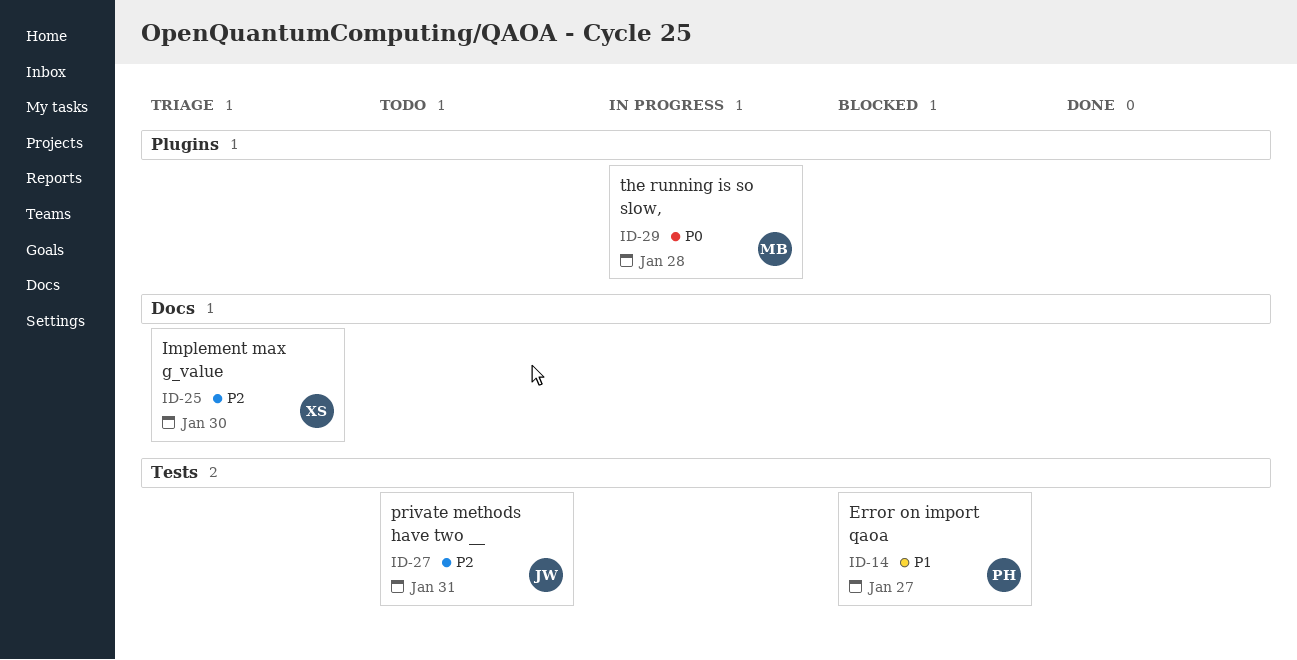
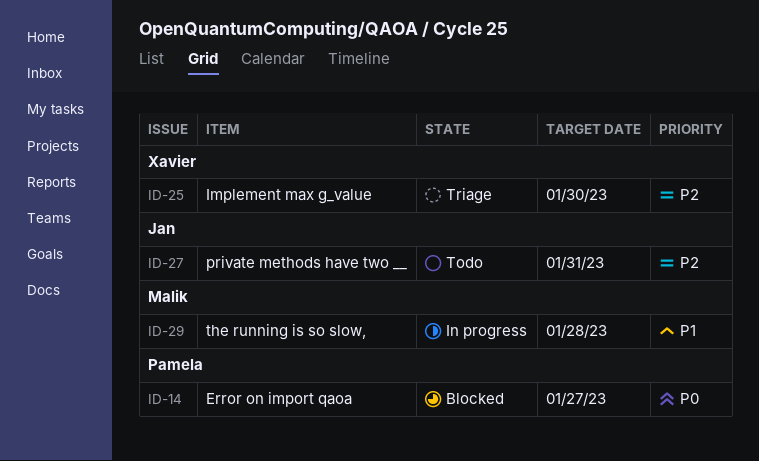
ID-14, priority: P1 -> P0
ID-29, priority: P0 -> P1

